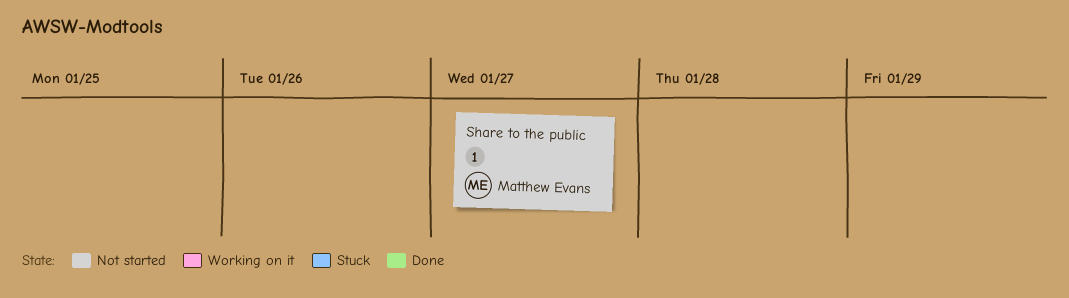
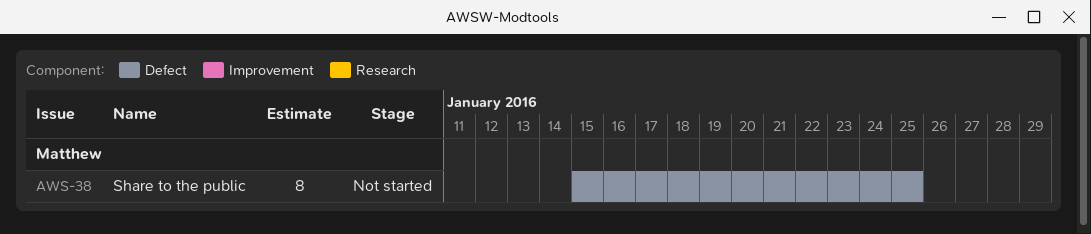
Share to the public, estimate: 1 -> 8
Share to the public, due: Jan 27 -> Jan 25

